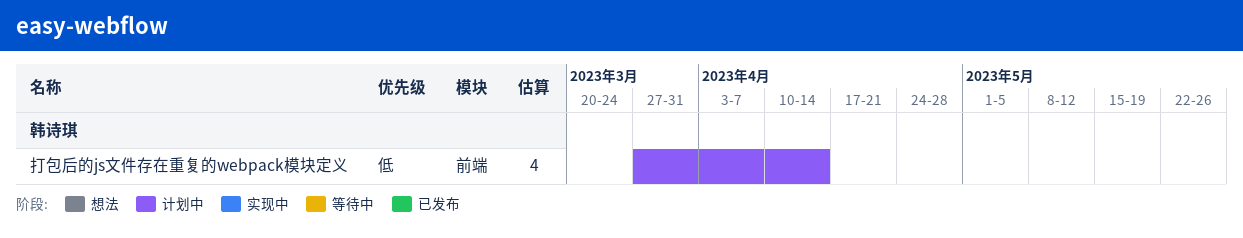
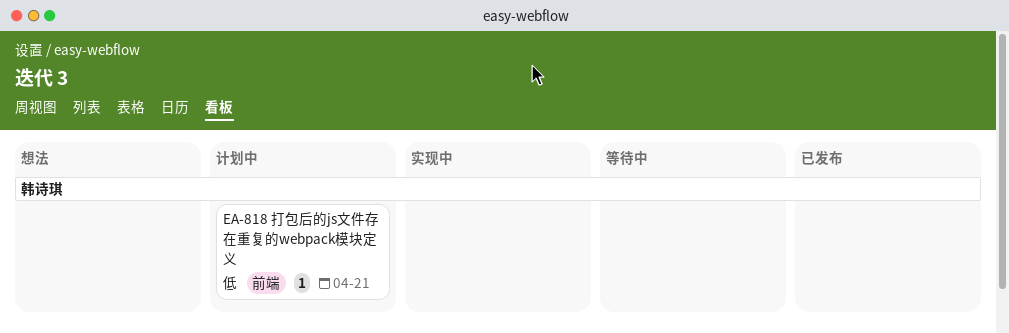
打包后的js文件存在重复的webpack模块定义, estimate: 4 -> 1
打包后的js文件存在重复的webpack模块定义, due: Apr 14 -> Apr 21

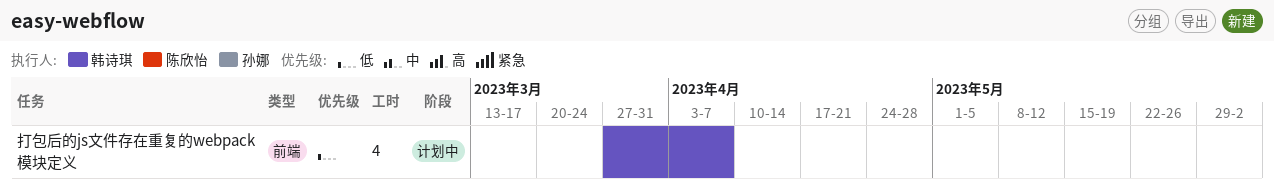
打包后的js文件存在重复的webpack模块定义, estimate: 1 -> 4
打包后的js文件存在重复的webpack模块定义, due: Apr 21 -> Apr 7

